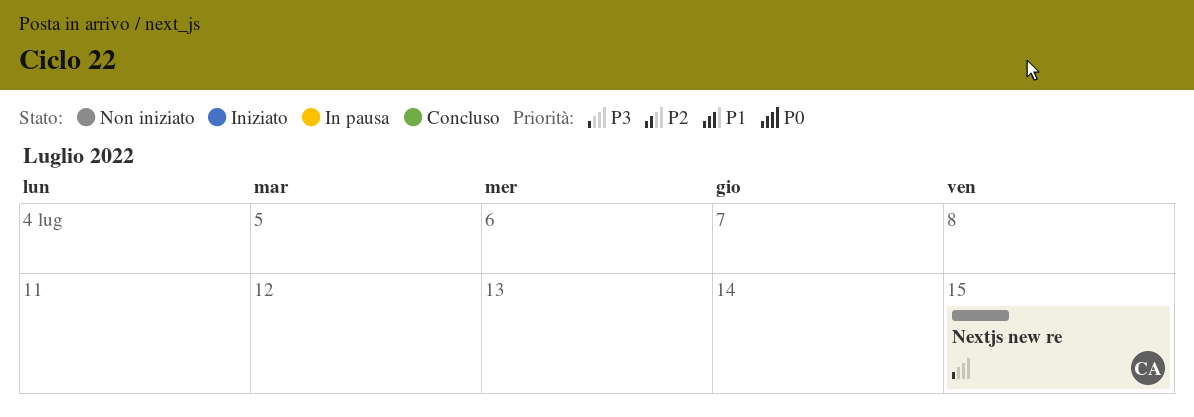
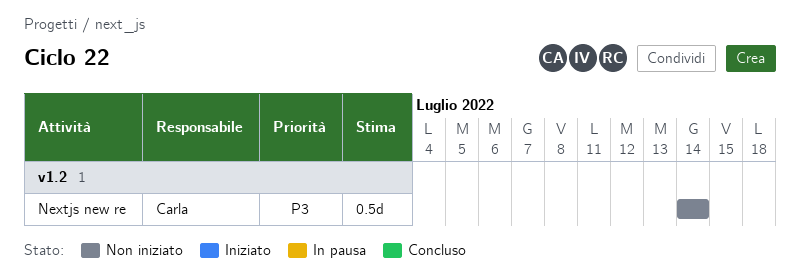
Nextjs new re, due: Jul 15 -> Jul 14

